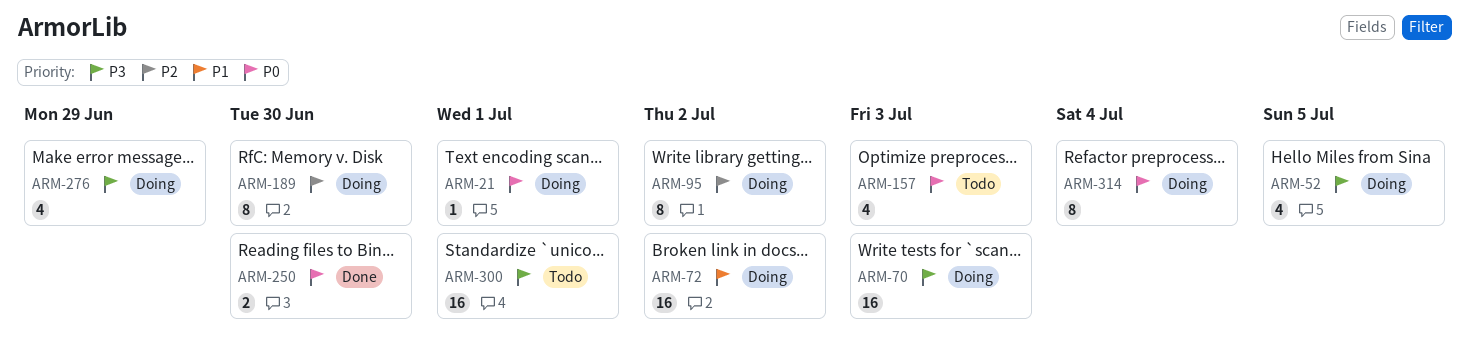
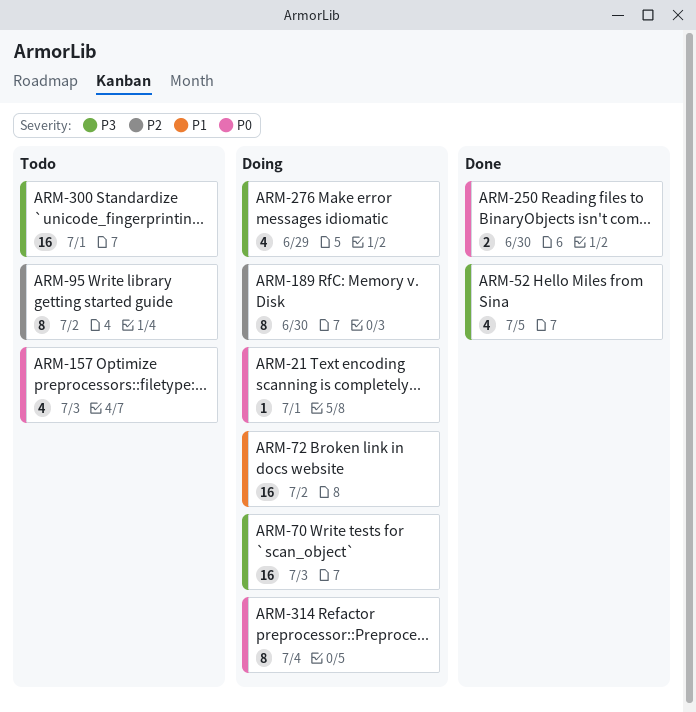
ARM-52, status: Doing -> Done
ARM-95, status: Doing -> Todo

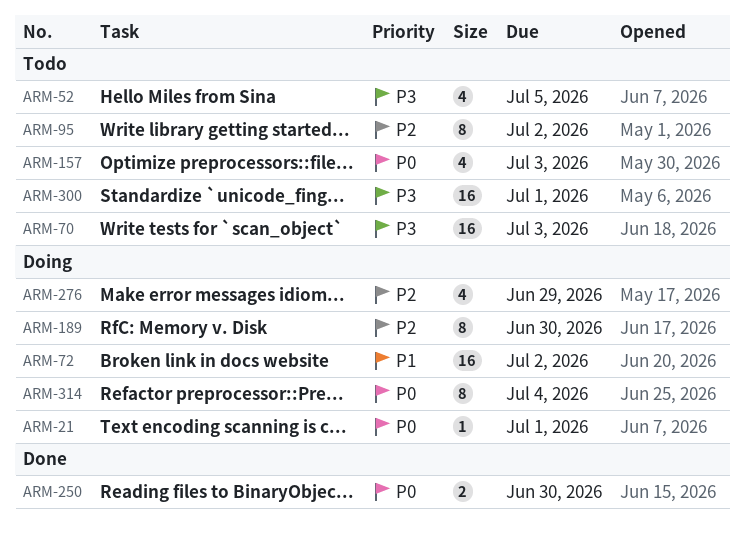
ARM-52, status: Done -> Todo
ARM-70, status: Doing -> Todo
ARM-276, priority: P3 -> P2

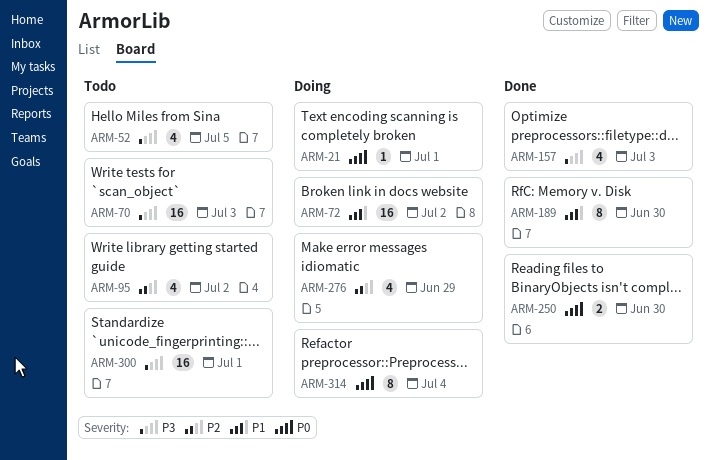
ARM-95, estimate: 8 -> 4
ARM-157, status: Todo -> Done
ARM-157, priority: P0 -> P3
ARM-189, status: Doing -> Done
ARM-189, priority: P2 -> P1

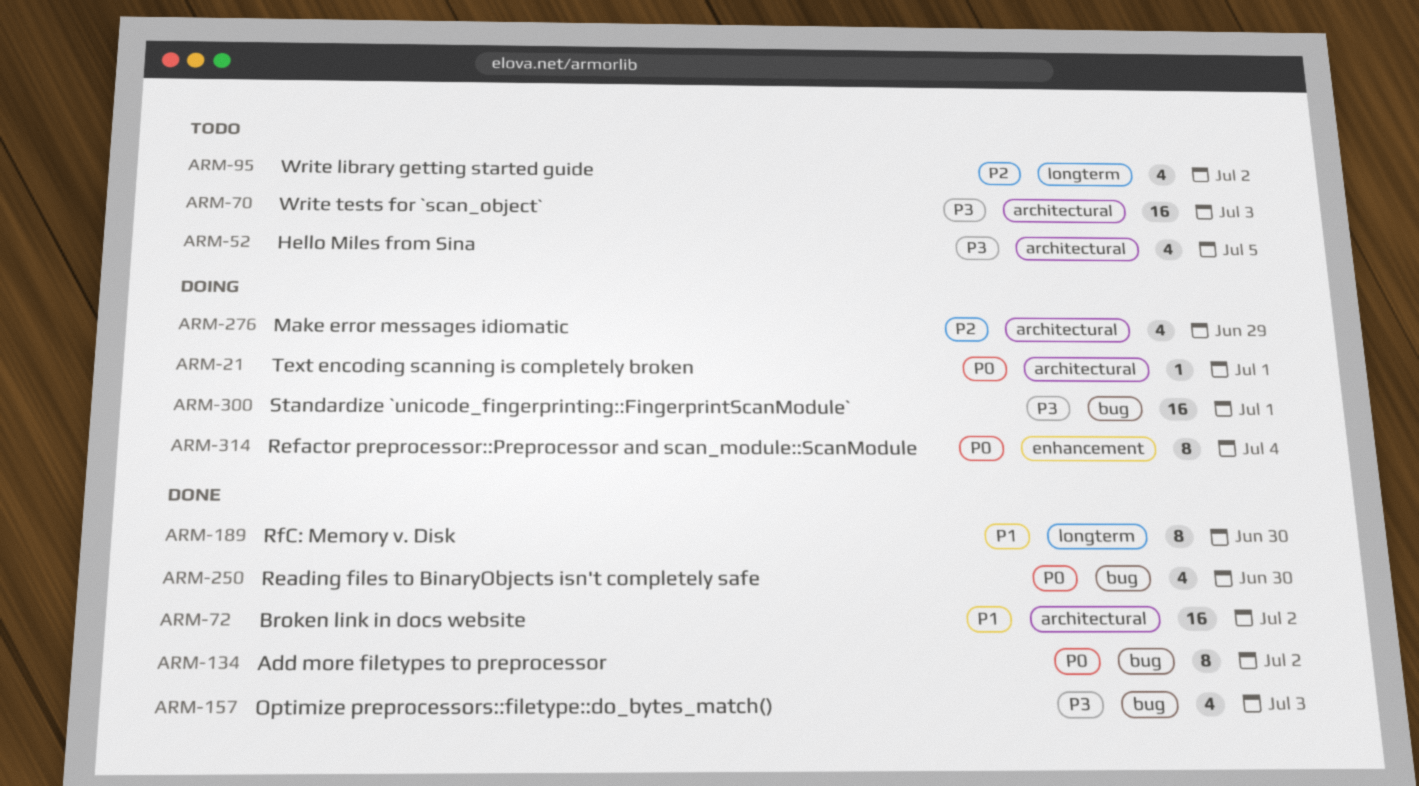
ARM-72, status: Doing -> Done
ARM-134: none -> present
ARM-250, estimate: 2 -> 4
ARM-300, status: Todo -> Doing

